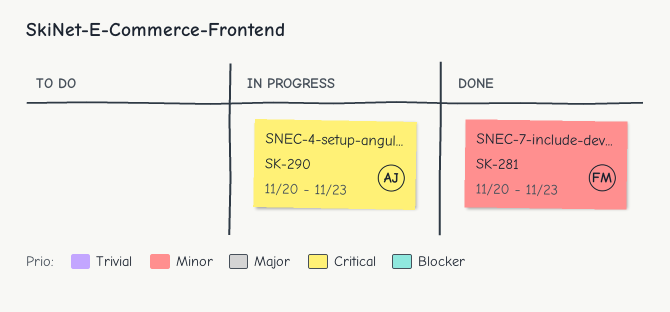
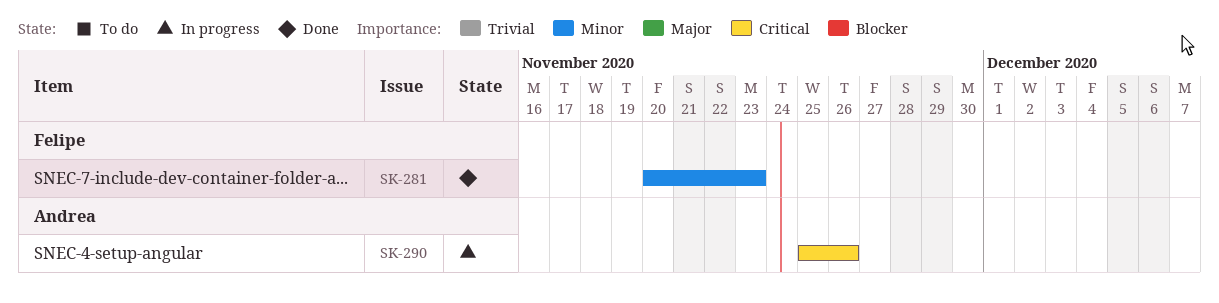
SK-290, start: Nov 20 -> Nov 25
SK-290, due: Nov 23 -> Nov 26

